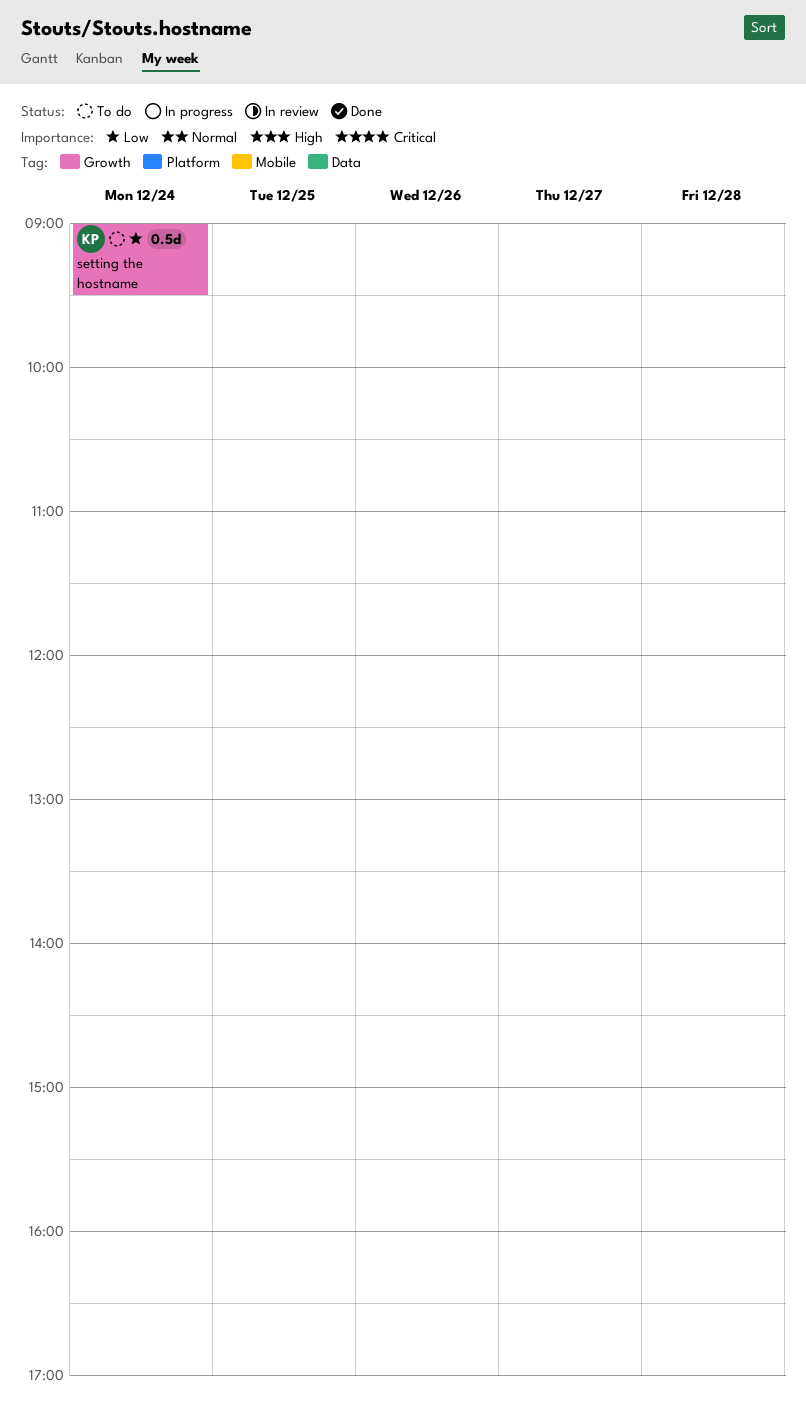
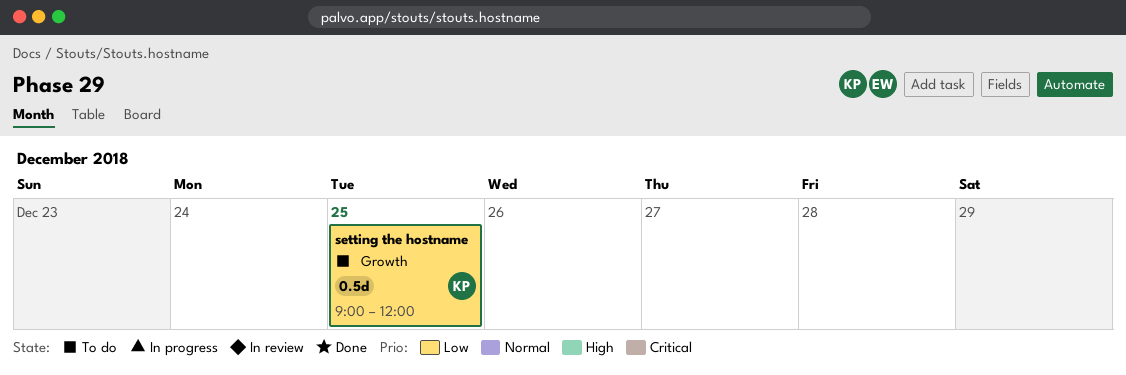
setting the hostname, day: Dec 24 -> Dec 25
setting the hostname, ends: 09:30 -> 12:00

